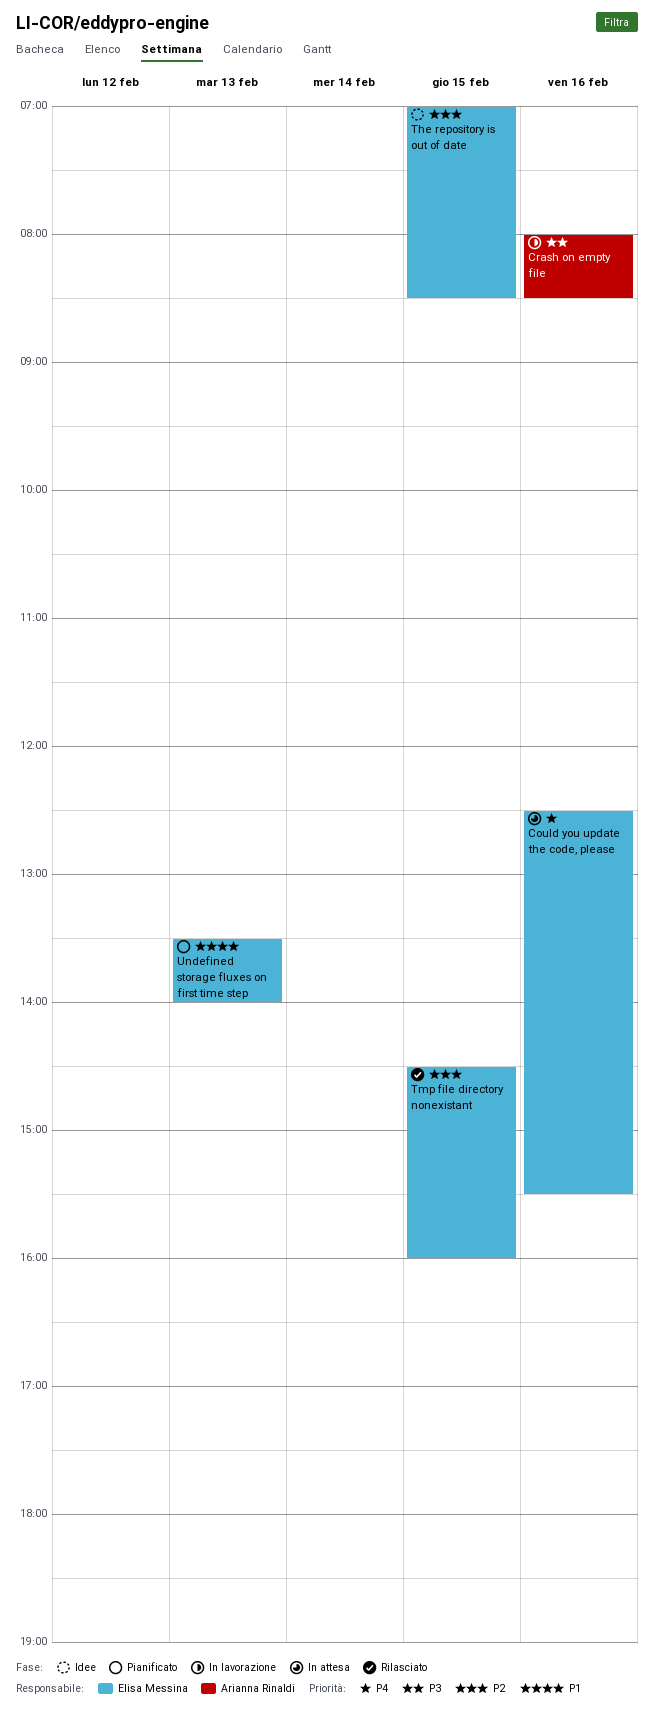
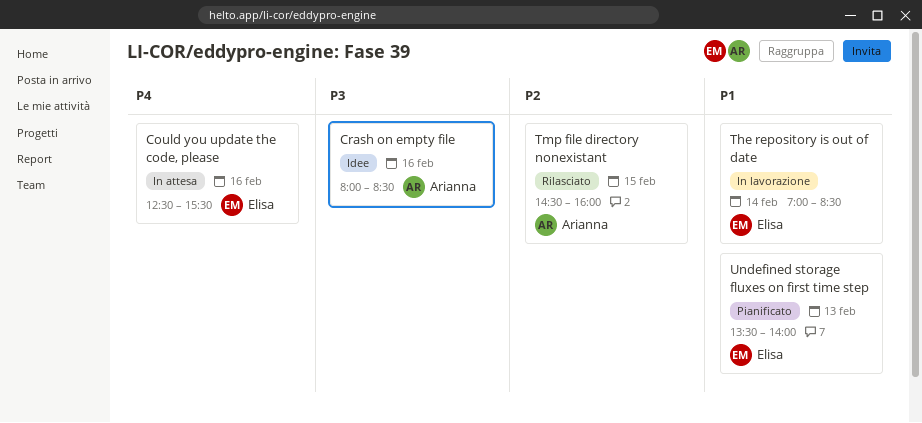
Crash on empty file, status: In lavorazione -> Idee
The repository is out of date, status: Idee -> In lavorazione
The repository is out of date, priority: P2 -> P1
The repository is out of date, day: Feb 15 -> Feb 14
Tmp file directory nonexistant, owner: Elisa Messina -> Arianna Rinaldi

